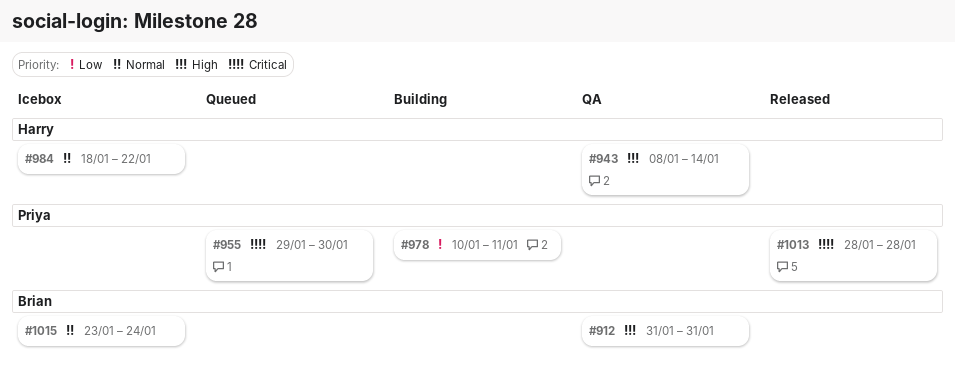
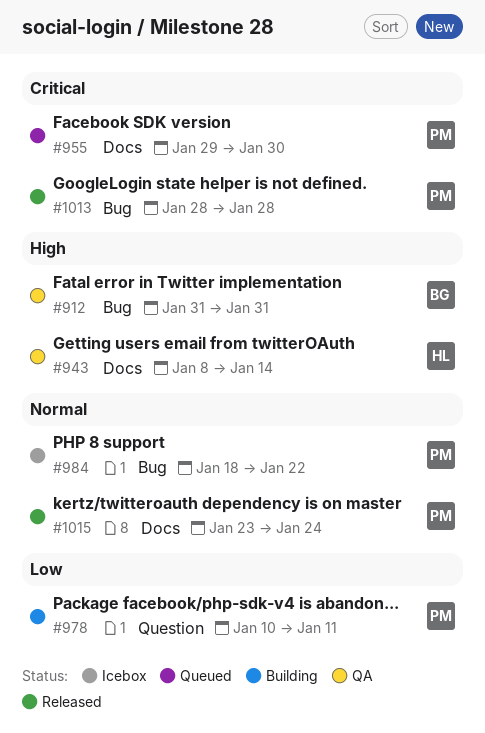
#984, owner: Harry -> Priya
#1015, status: Icebox -> Released
#1015, owner: Brian -> Priya

